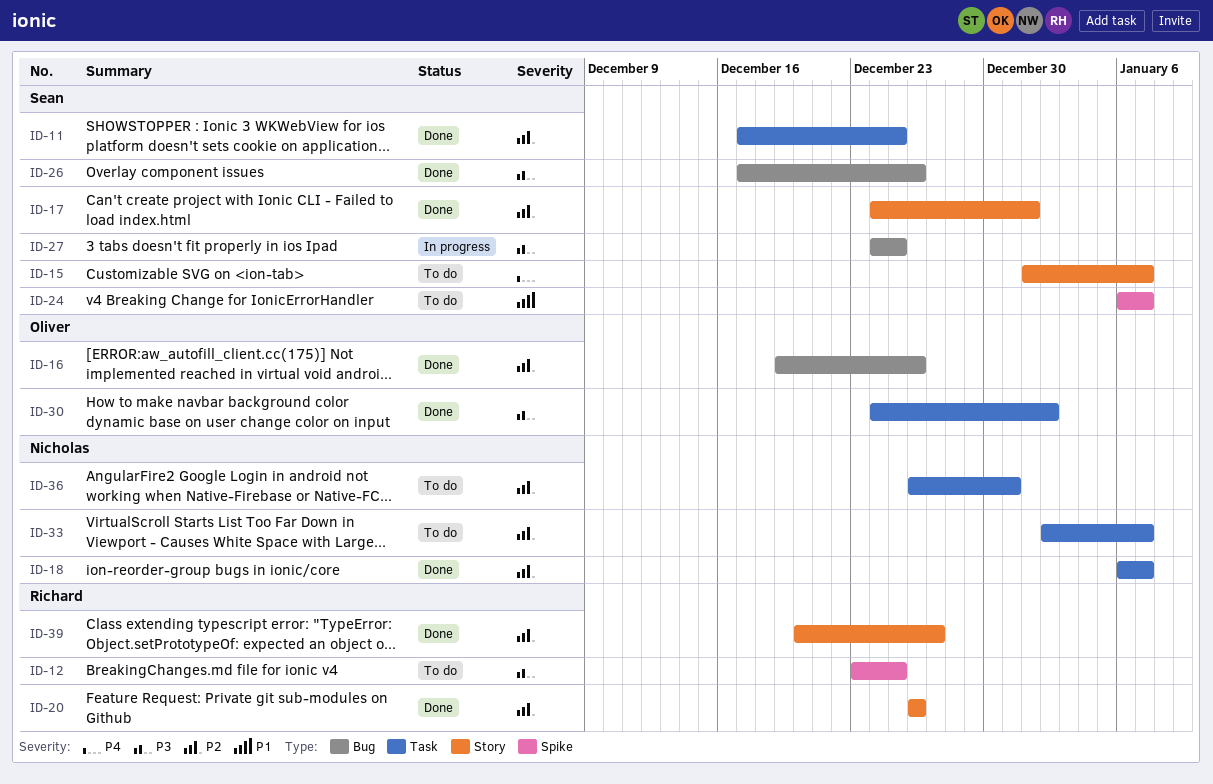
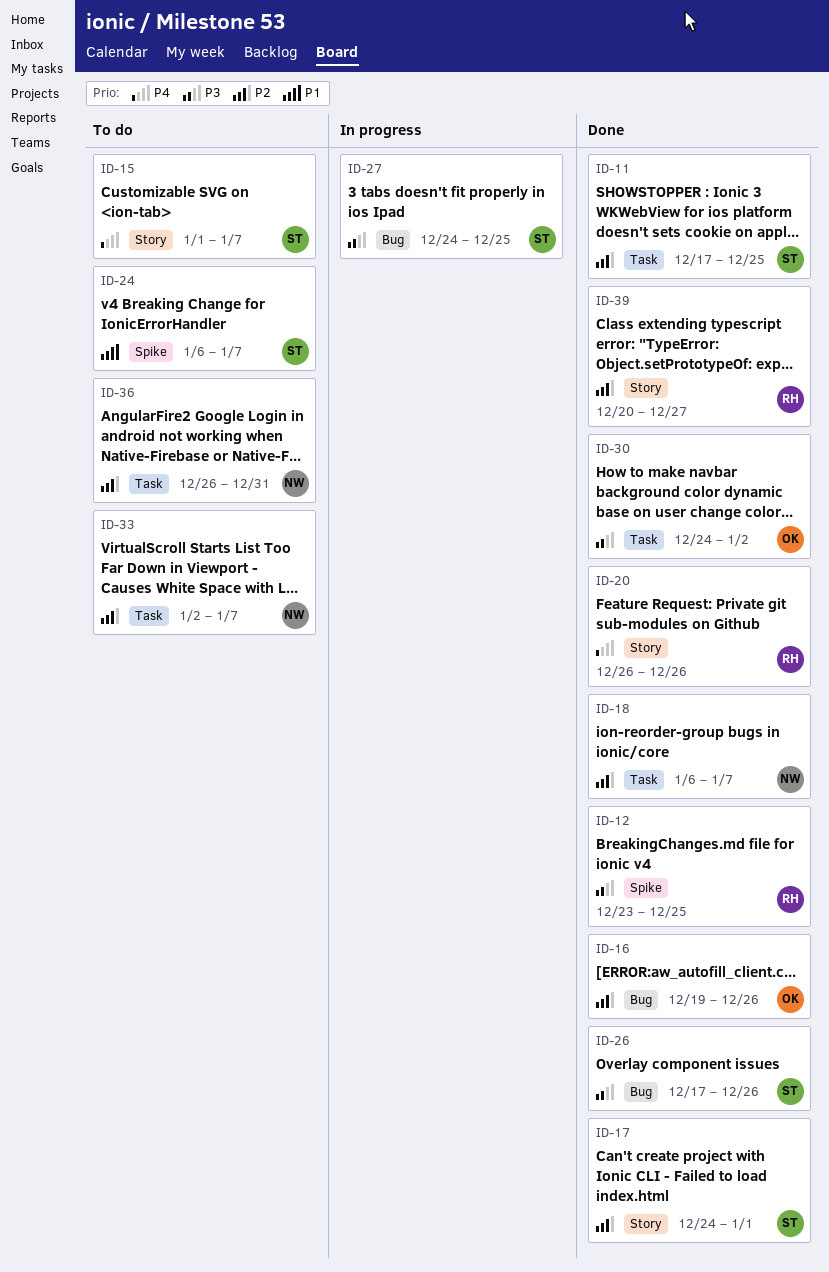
ID-12, status: To do -> Done
ID-20, priority: P2 -> P4

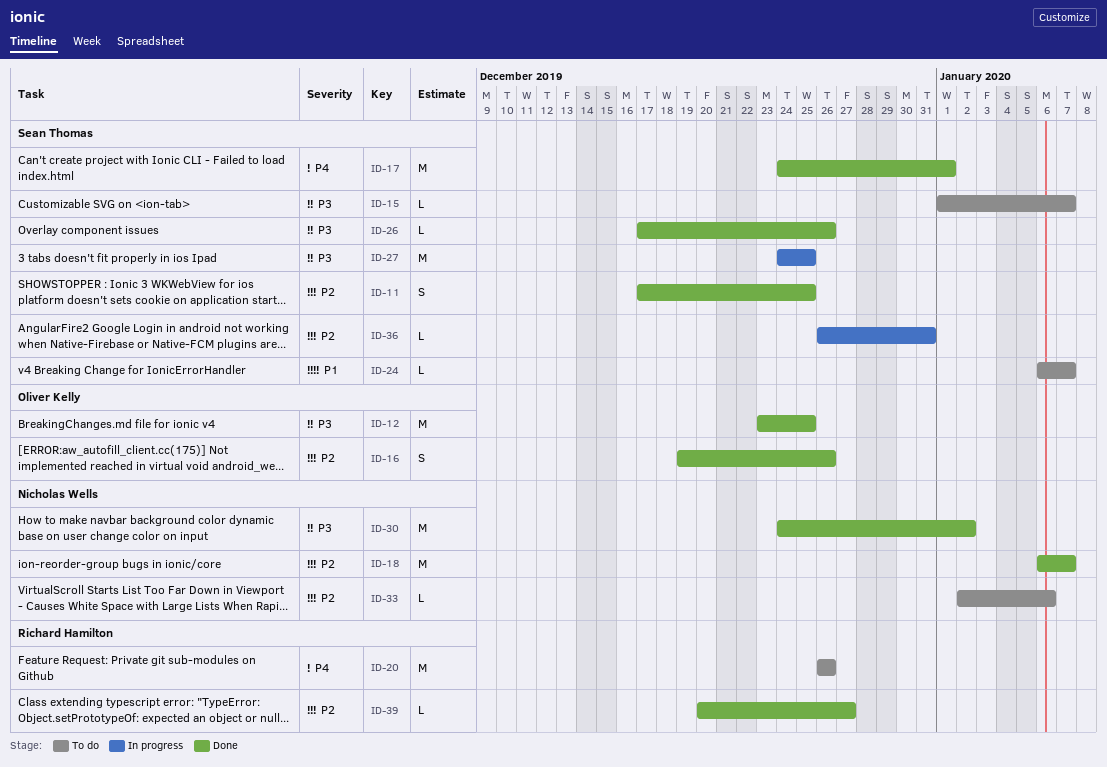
ID-12, owner: Richard Hamilton -> Oliver Kelly
ID-15, priority: P4 -> P3
ID-17, priority: P2 -> P4
ID-20, status: Done -> To do
ID-30, owner: Oliver Kelly -> Nicholas Wells
ID-33, due: Jan 7 -> Jan 6
ID-36, status: To do -> In progress
ID-36, owner: Nicholas Wells -> Sean Thomas

